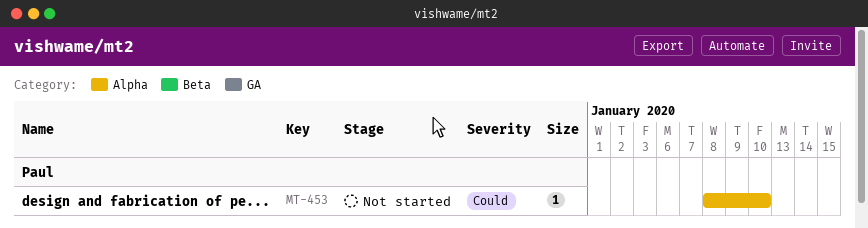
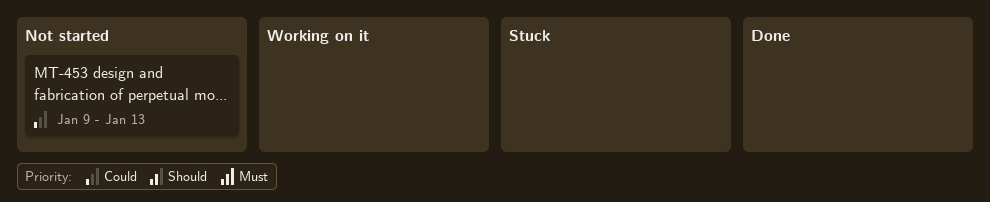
MT-453, start: Jan 8 -> Jan 9
MT-453, due: Jan 10 -> Jan 13

